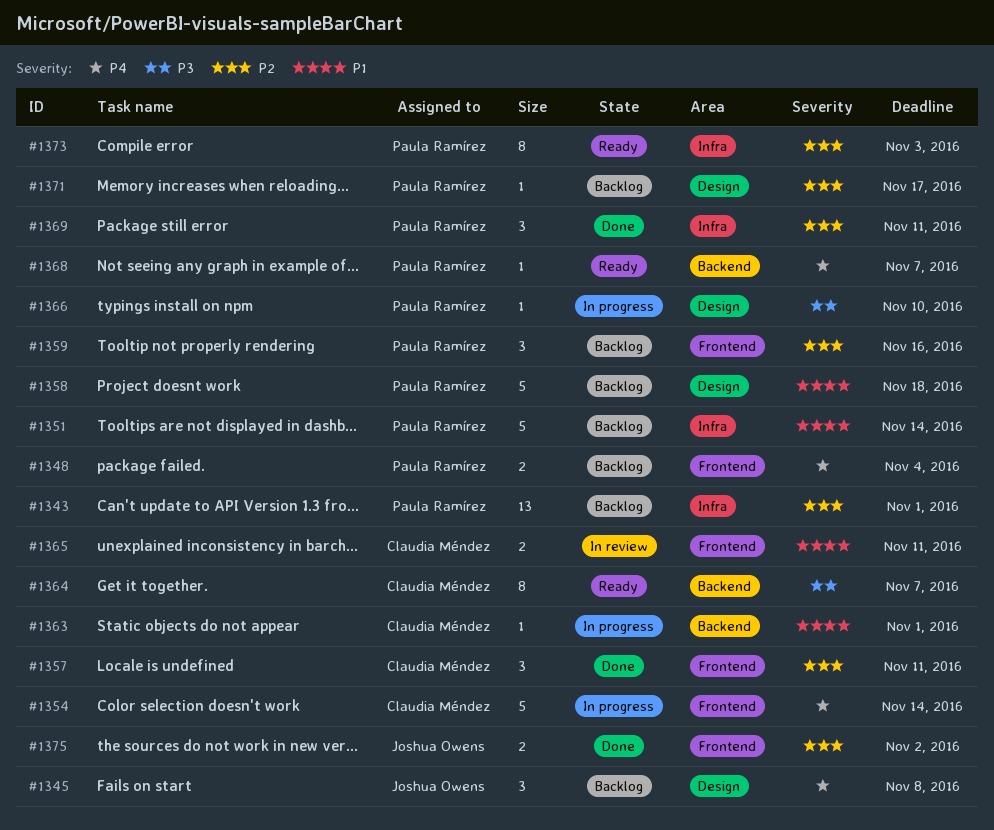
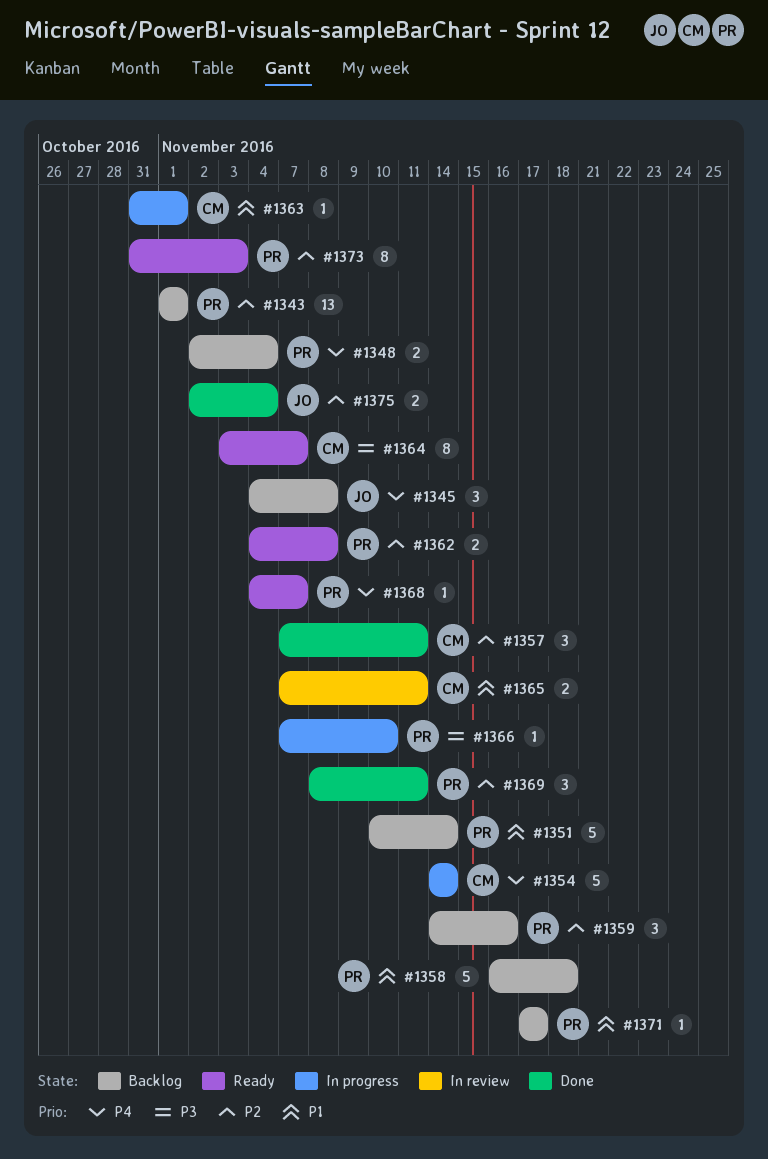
#1362: none -> present
#1371, priority: P2 -> P1
#1375, due: Nov 2 -> Nov 4

